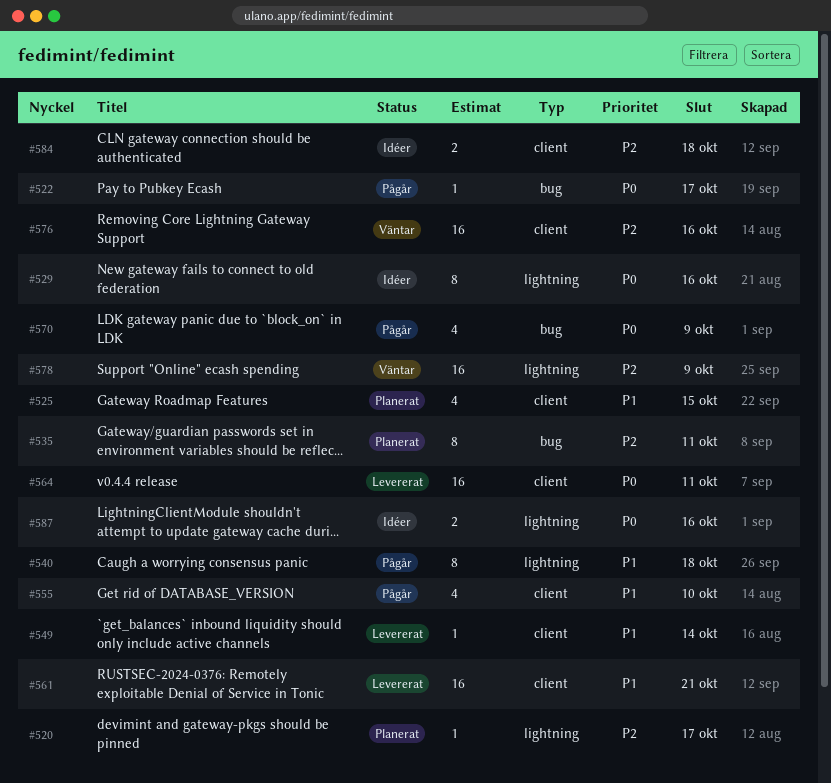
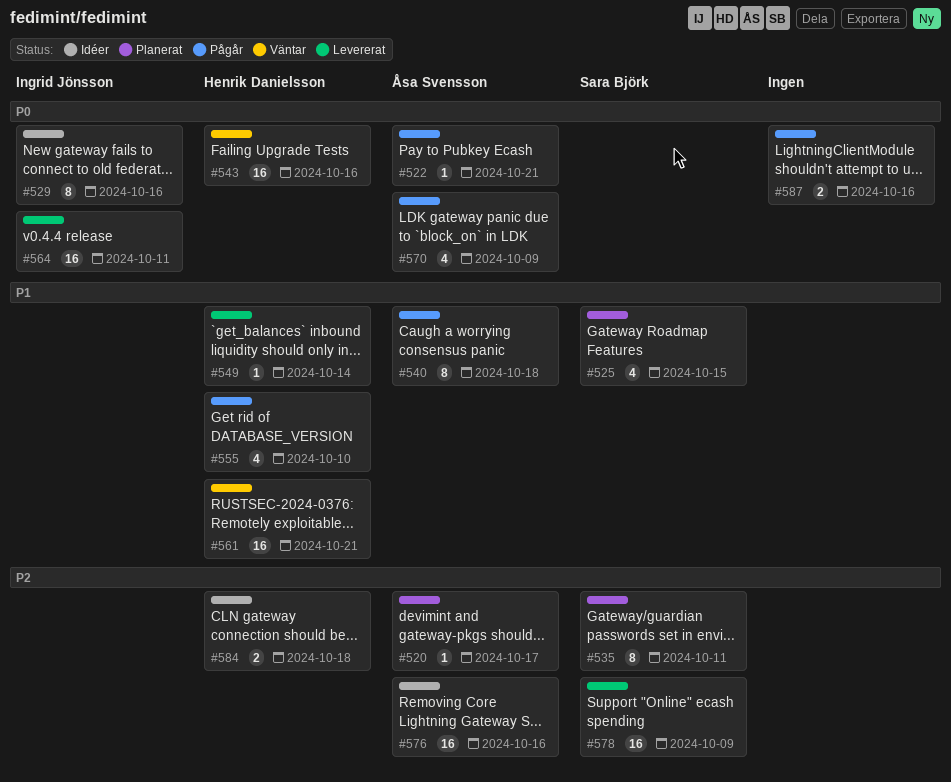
#522, due: Oct 17 -> Oct 21
#543: none -> present
#561, status: Levererat -> Väntar
#576, status: Väntar -> Idéer
#578, status: Väntar -> Levererat
#587, status: Idéer -> Pågår

